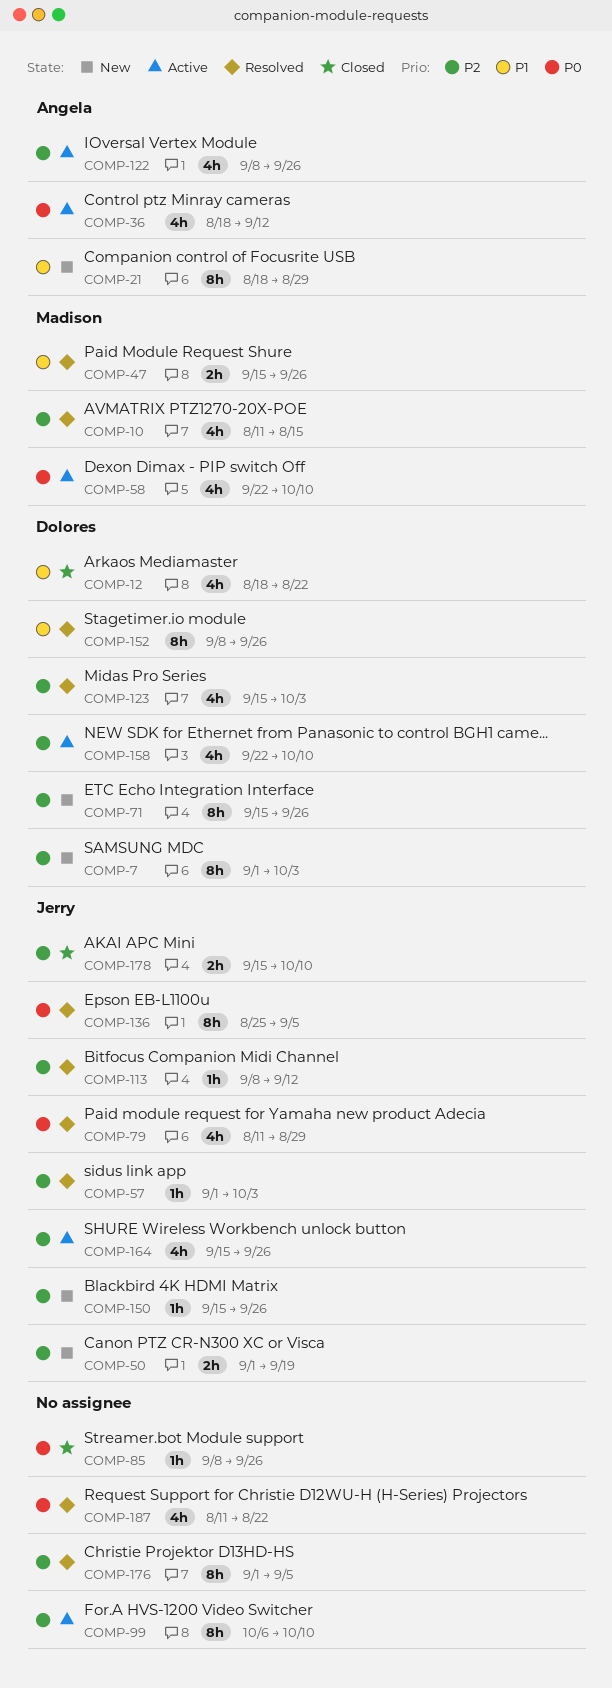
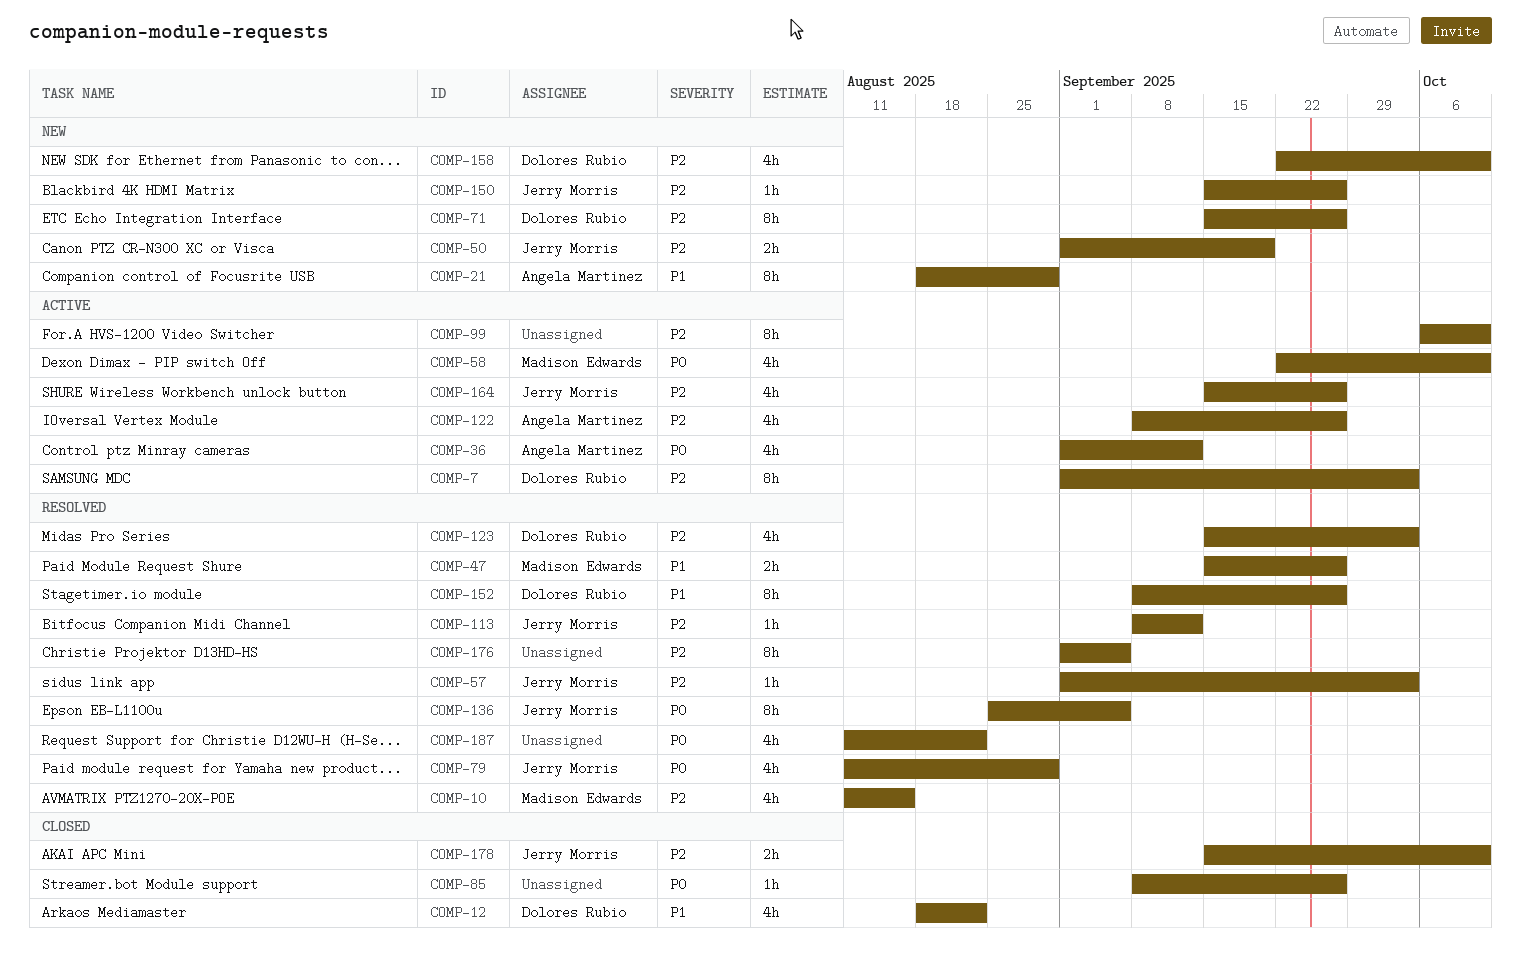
COMP-7, status: New -> Active
COMP-36, start: Aug 18 -> Sep 1
COMP-158, status: Active -> New

